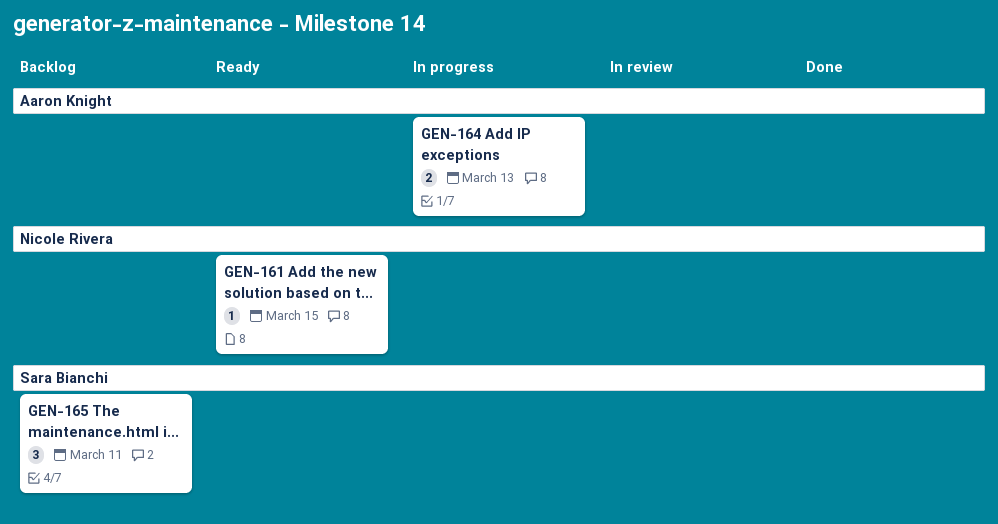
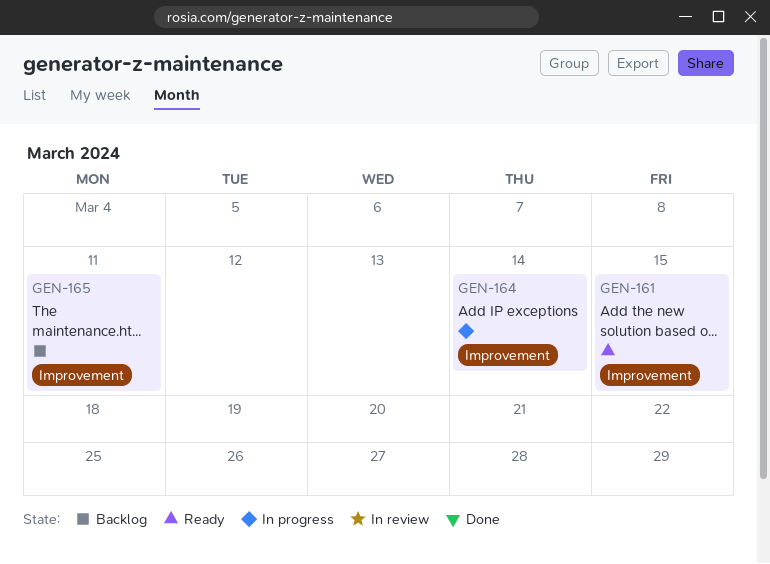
GEN-164, due: Mar 13 -> Mar 14

